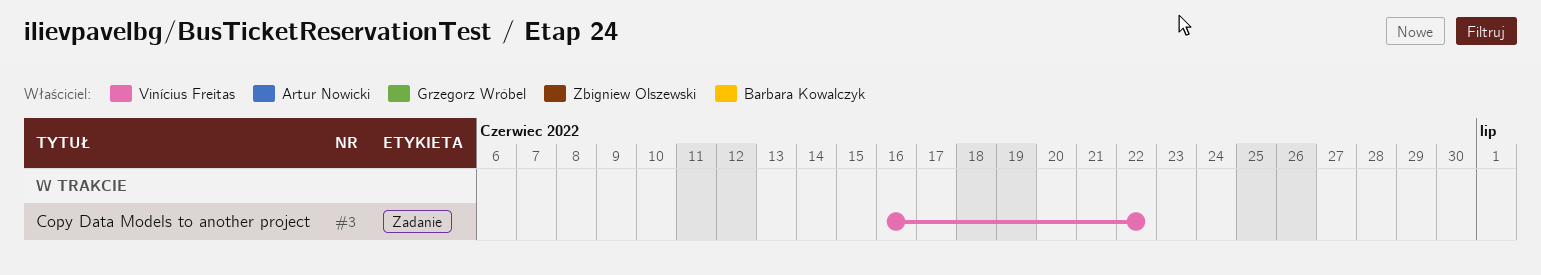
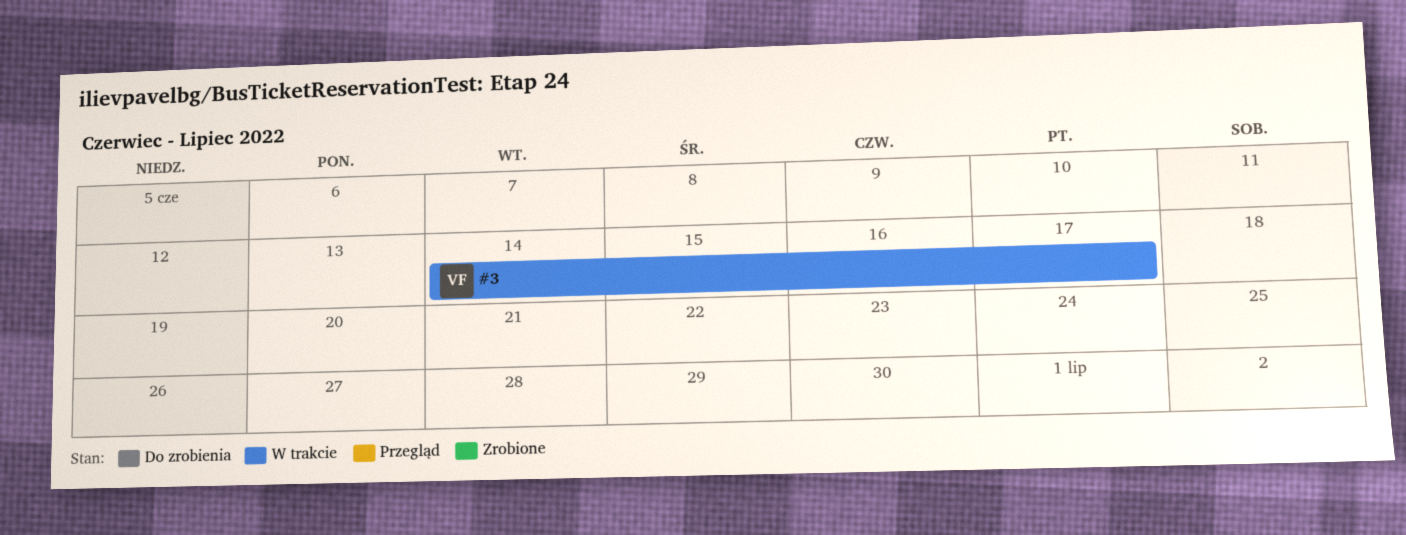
#3, start: Jun 16 -> Jun 14
#3, due: Jun 22 -> Jun 17

